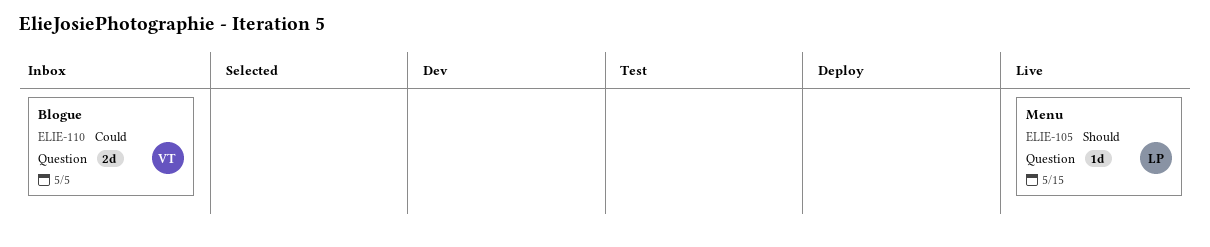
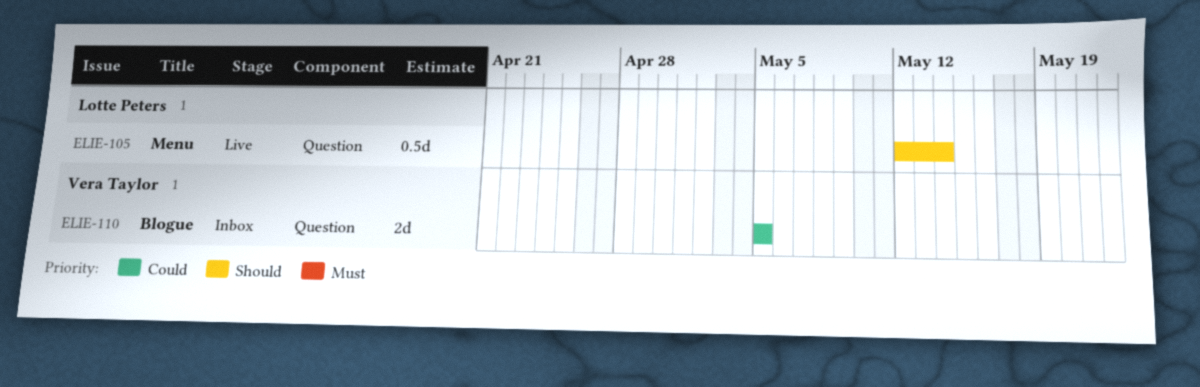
ELIE-105, estimate: 1d -> 0.5d
ELIE-105, due: May 15 -> May 14

